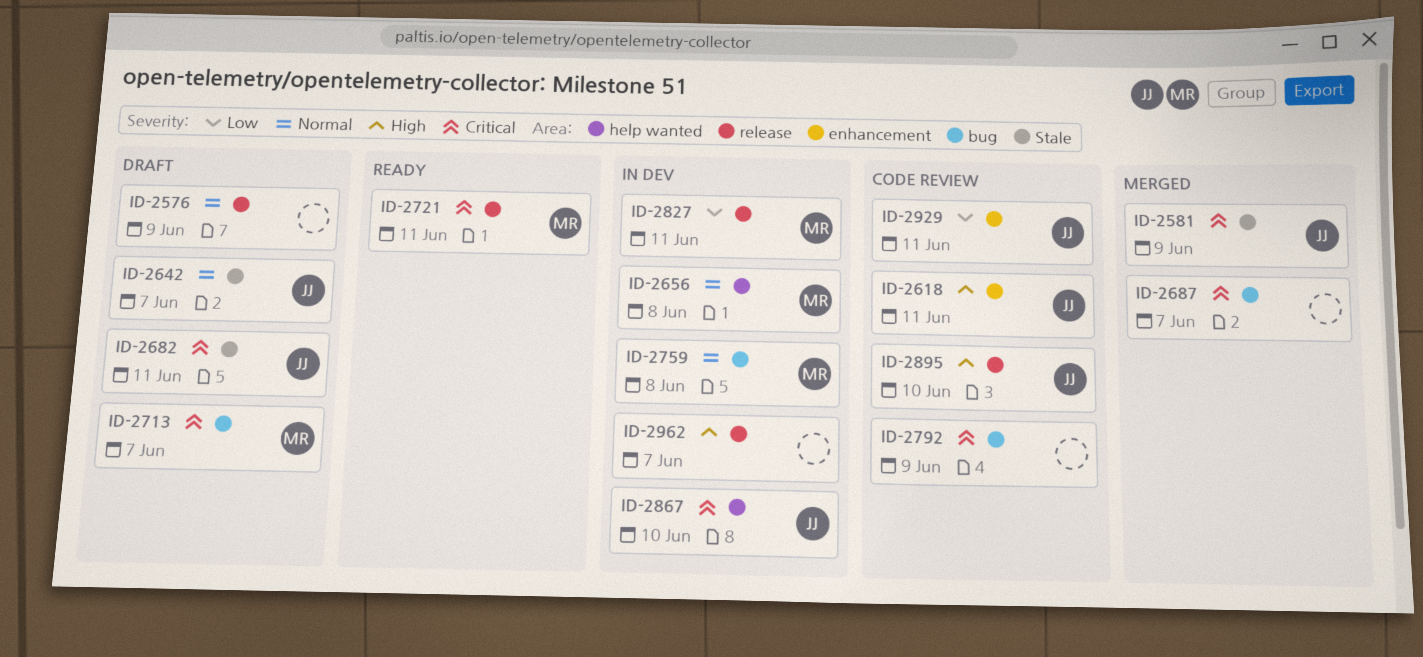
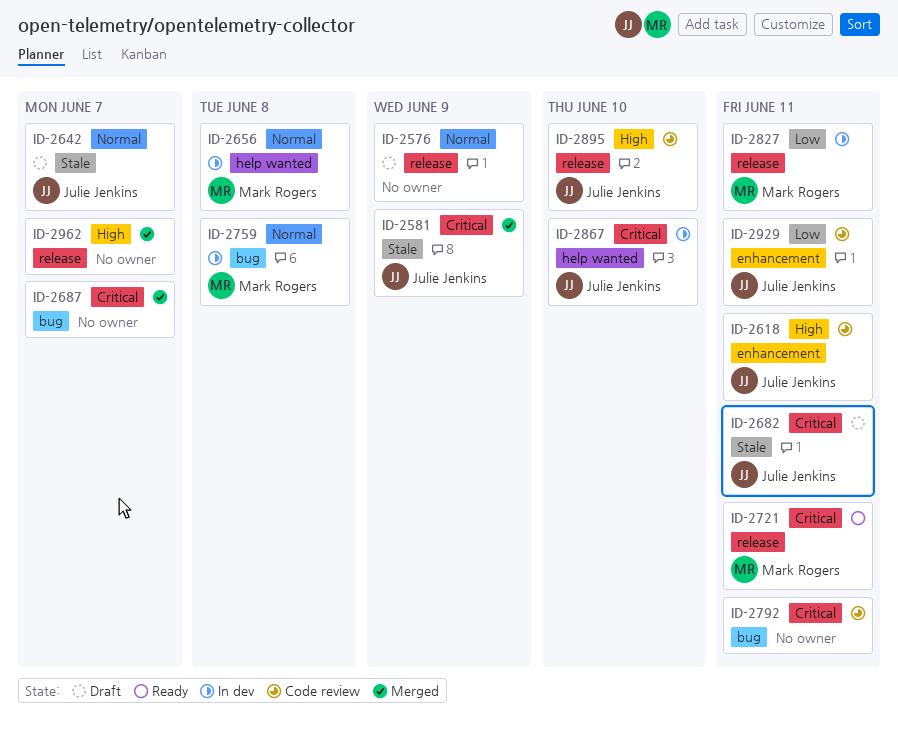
ID-2713: present -> none
ID-2792, due: Jun 9 -> Jun 11
ID-2962, status: In dev -> Merged

